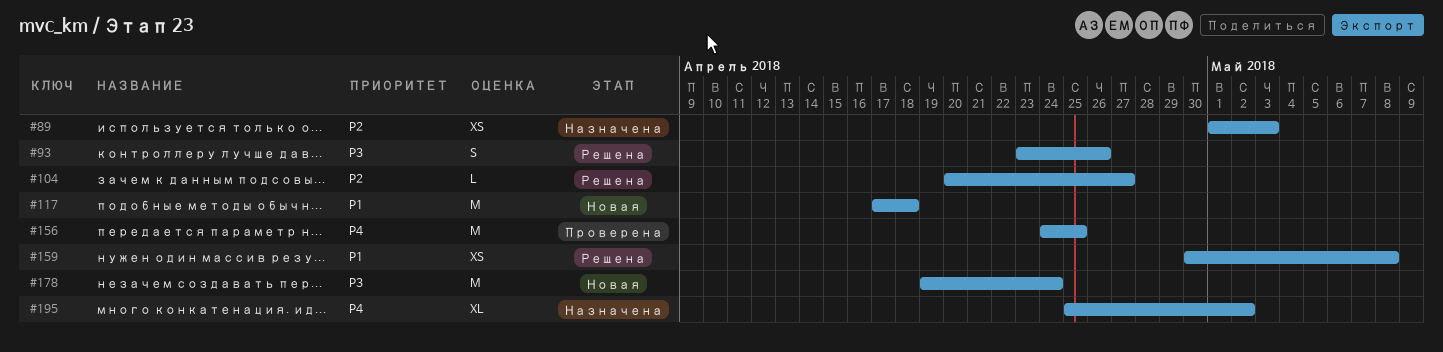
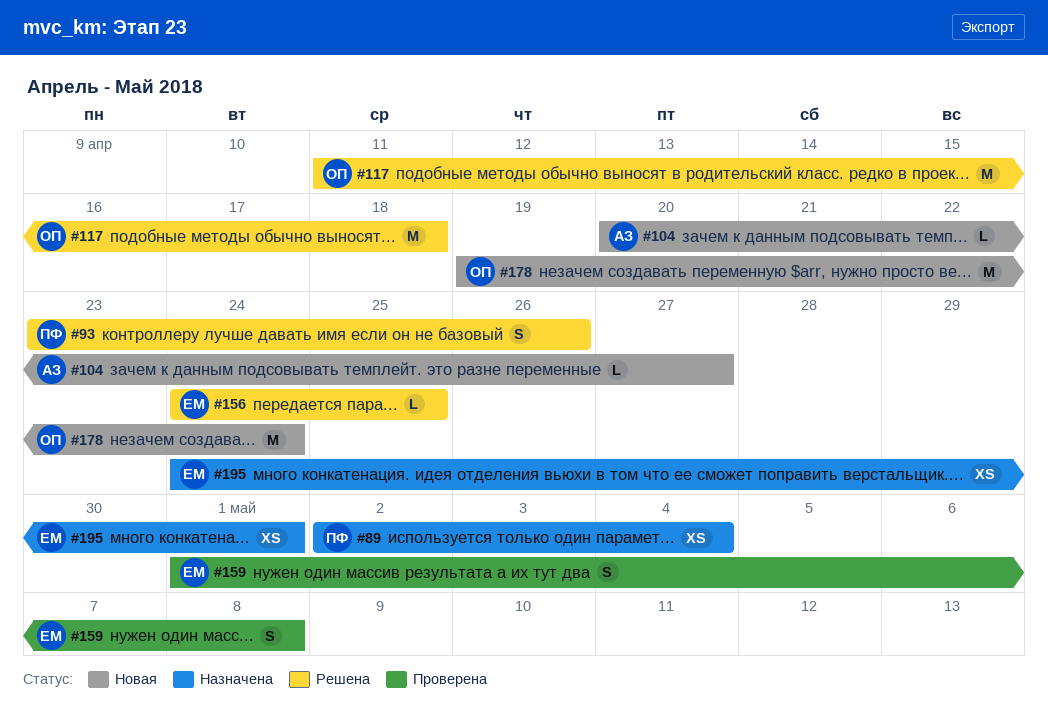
#89, start: May 1 -> May 2
#89, due: May 3 -> May 4
#104, status: Решена -> Новая
#117, status: Новая -> Решена
#117, start: Apr 17 -> Apr 11
#156, status: Проверена -> Решена
#156, estimate: M -> L
#159, status: Решена -> Проверена
#159, estimate: XS -> S
#159, start: Apr 30 -> May 1
#195, estimate: XL -> XS
#195, start: Apr 25 -> Apr 24
#195, due: May 2 -> May 1

